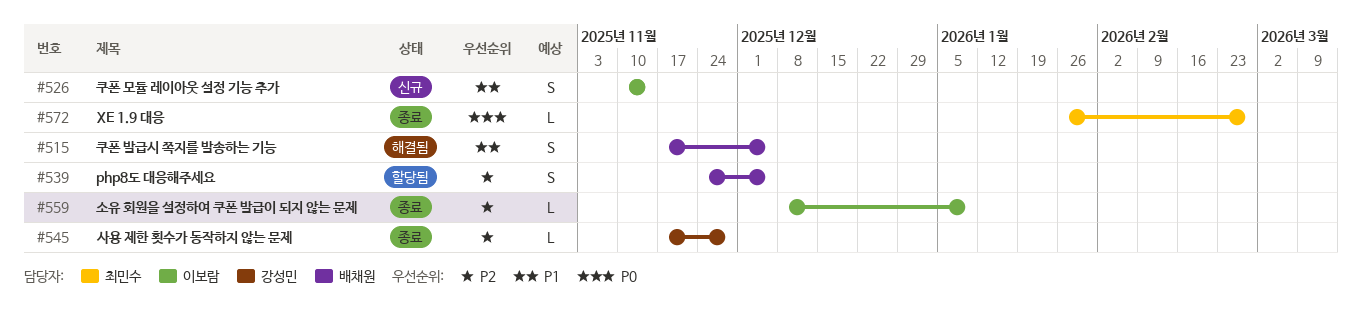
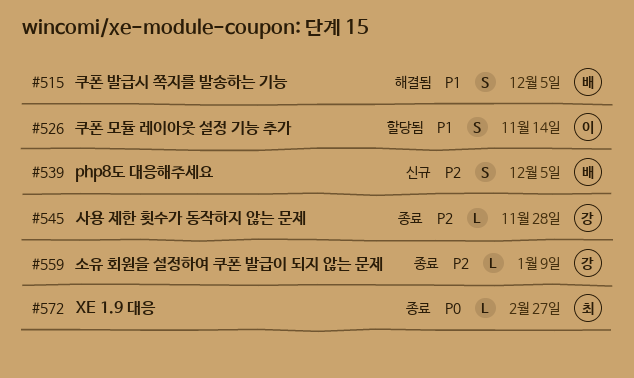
#526, status: 신규 -> 할당됨
#539, status: 할당됨 -> 신규
#559, owner: 이보람 -> 강성민

